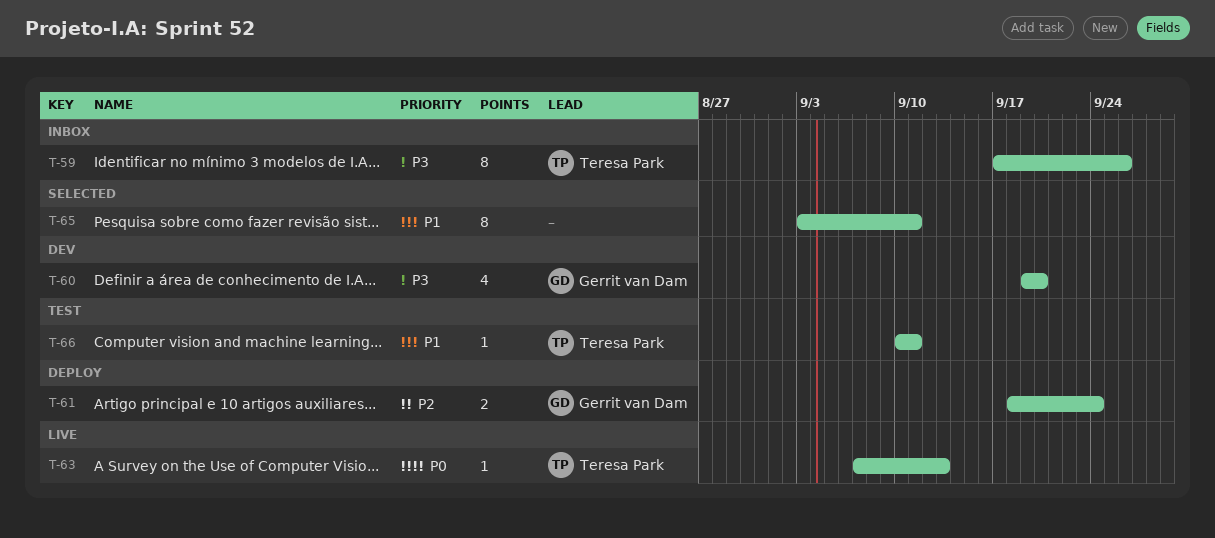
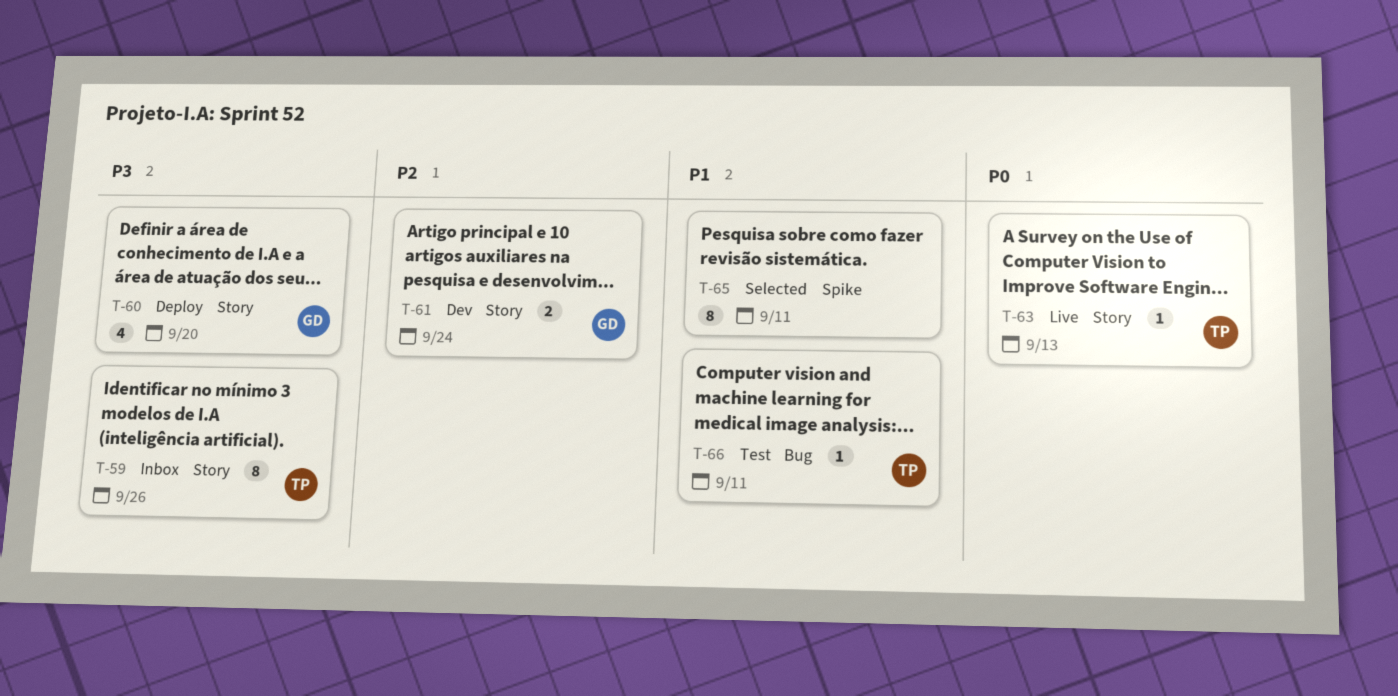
T-60, status: Dev -> Deploy
T-61, status: Deploy -> Dev

